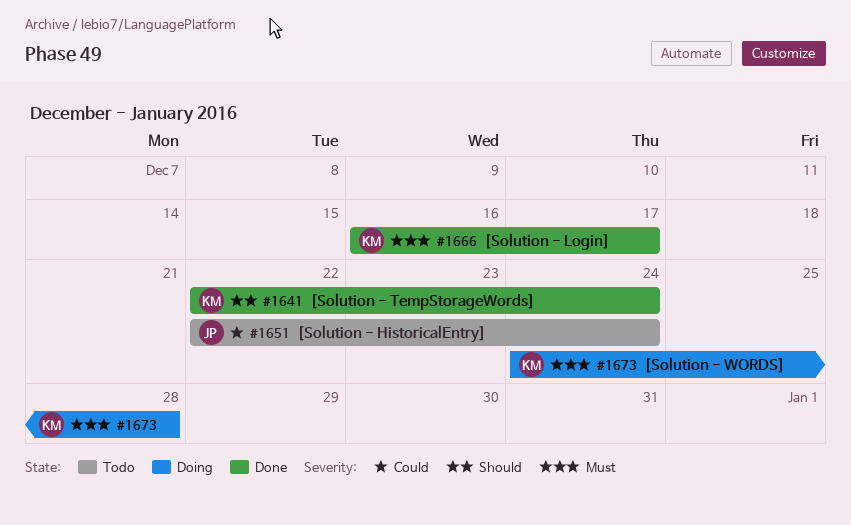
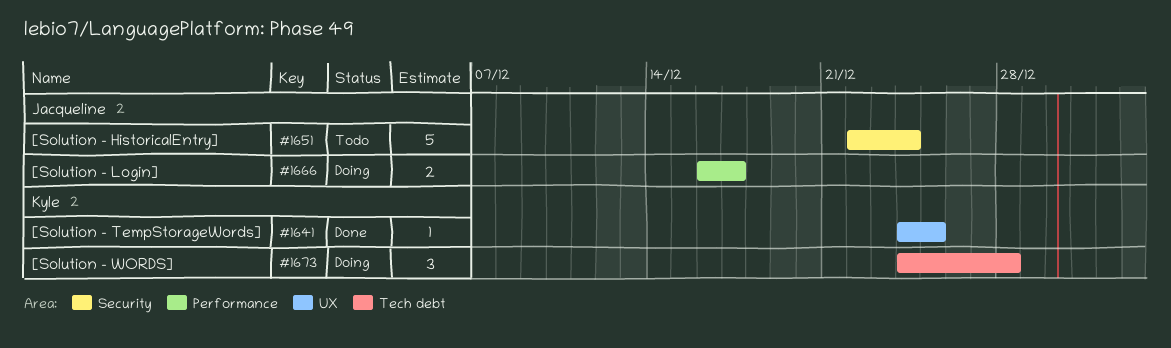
#1641, start: Dec 22 -> Dec 24
#1641, due: Dec 24 -> Dec 25
#1666, status: Done -> Doing
#1666, owner: Kyle -> Jacqueline

